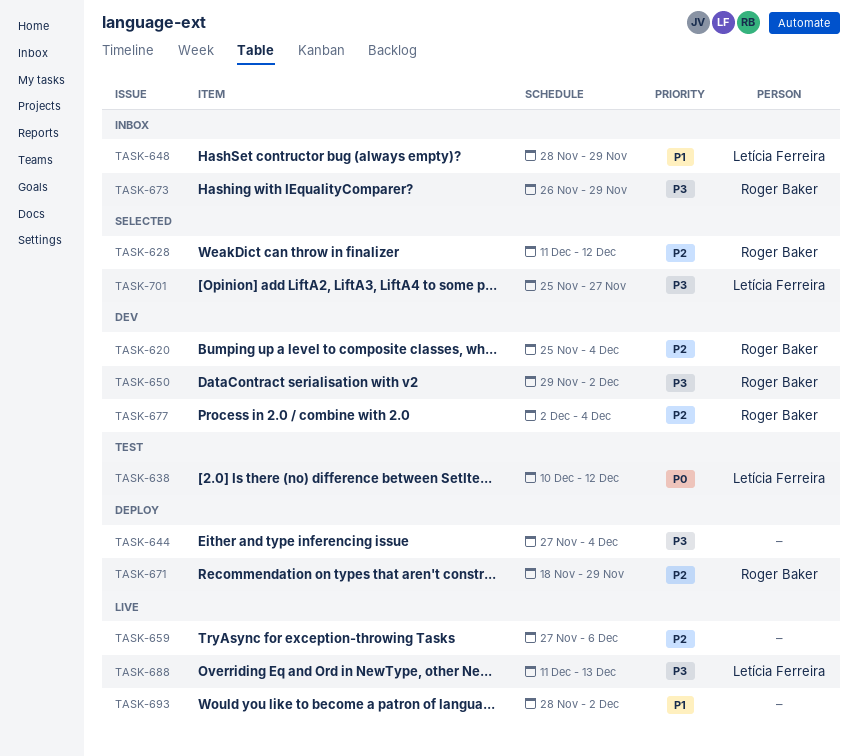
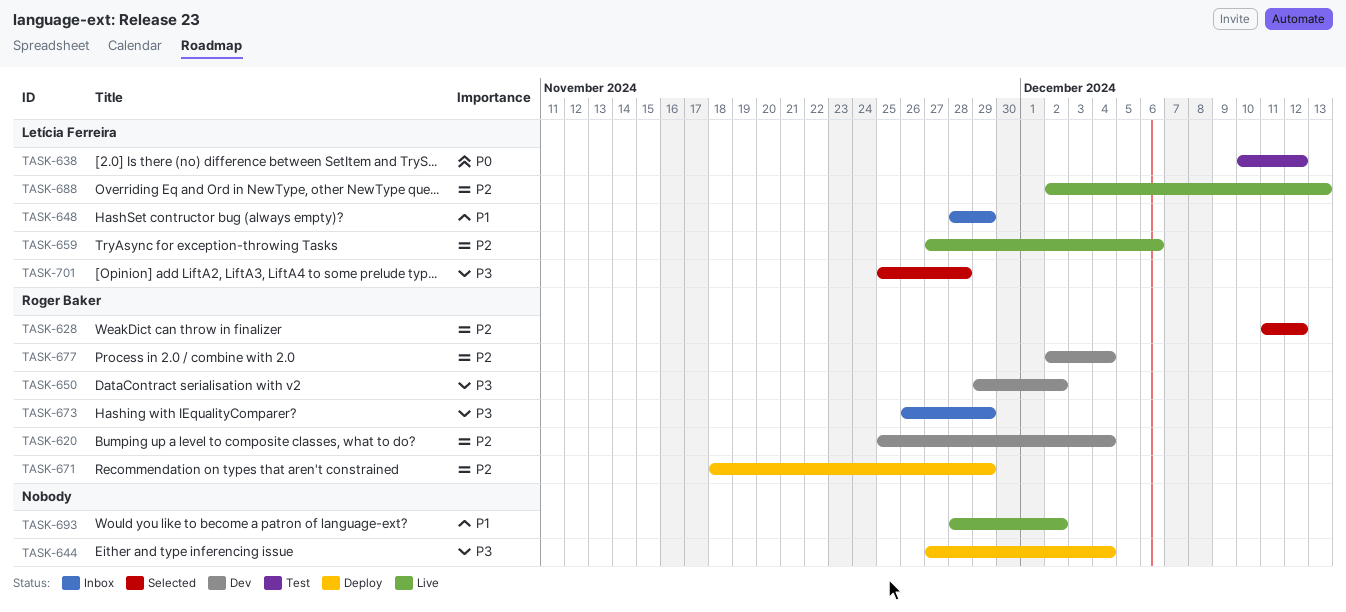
TASK-659, owner: none -> Letícia Ferreira
TASK-688, priority: P3 -> P2
TASK-688, start: Dec 11 -> Dec 2
TASK-701, due: Nov 27 -> Nov 28

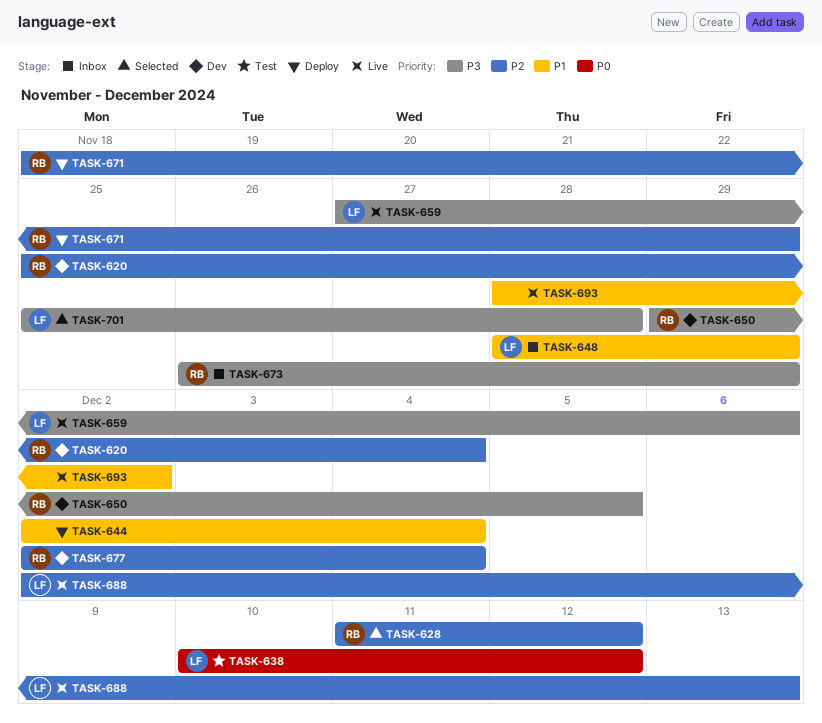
TASK-644, priority: P3 -> P1
TASK-644, start: Nov 27 -> Dec 2
TASK-650, due: Dec 2 -> Dec 5
TASK-659, priority: P2 -> P3

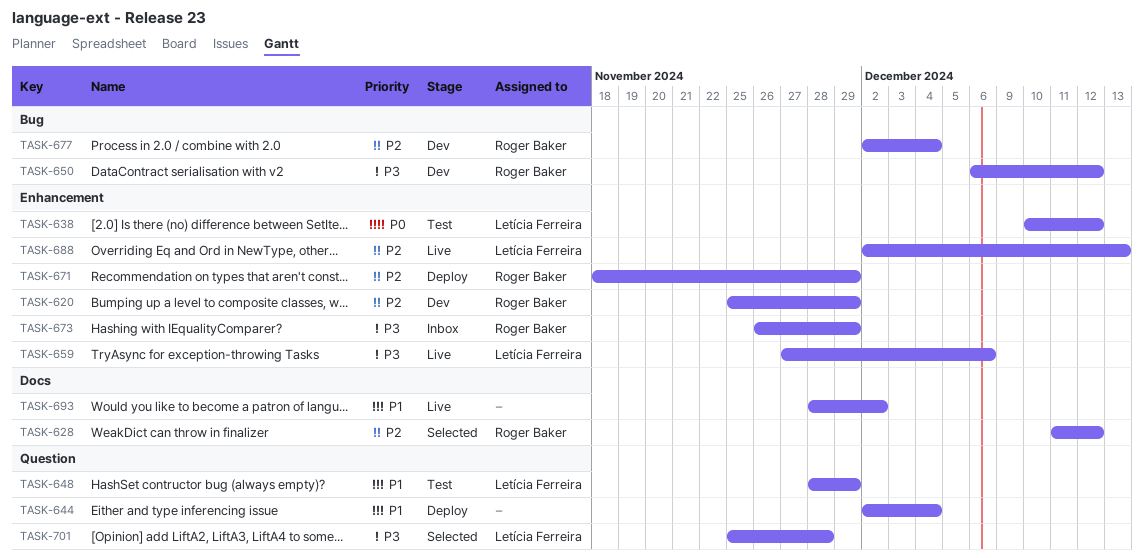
TASK-620, due: Dec 4 -> Nov 29
TASK-648, status: Inbox -> Test
TASK-650, start: Nov 29 -> Dec 6
TASK-650, due: Dec 5 -> Dec 12

